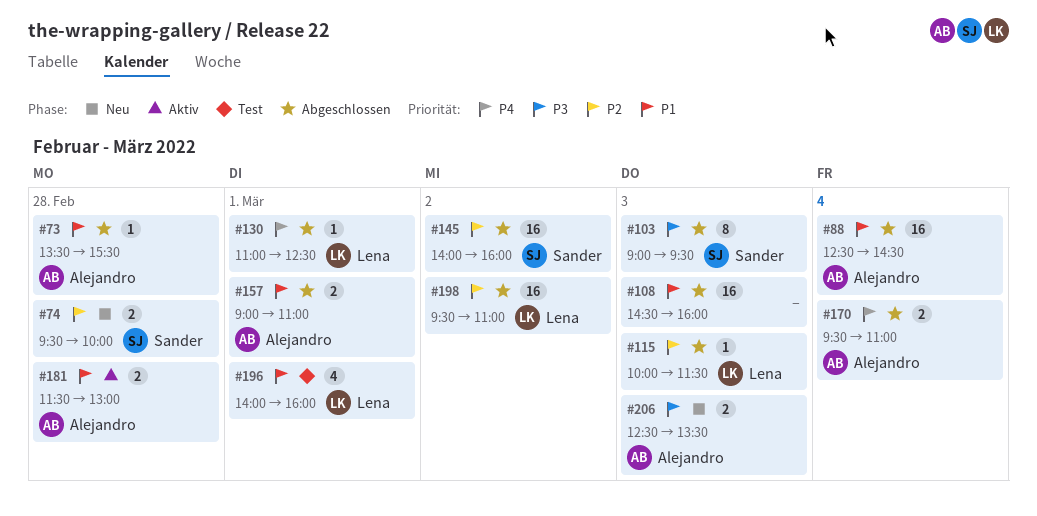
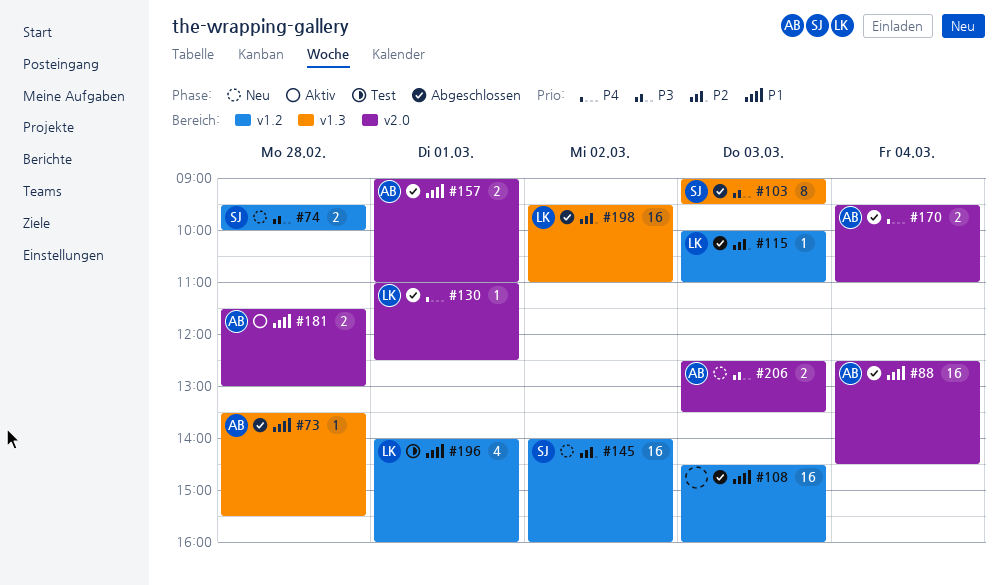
#74, priority: P2 -> P3
#115, ends: 11:30 -> 11:00
#145, status: Abgeschlossen -> Neu

